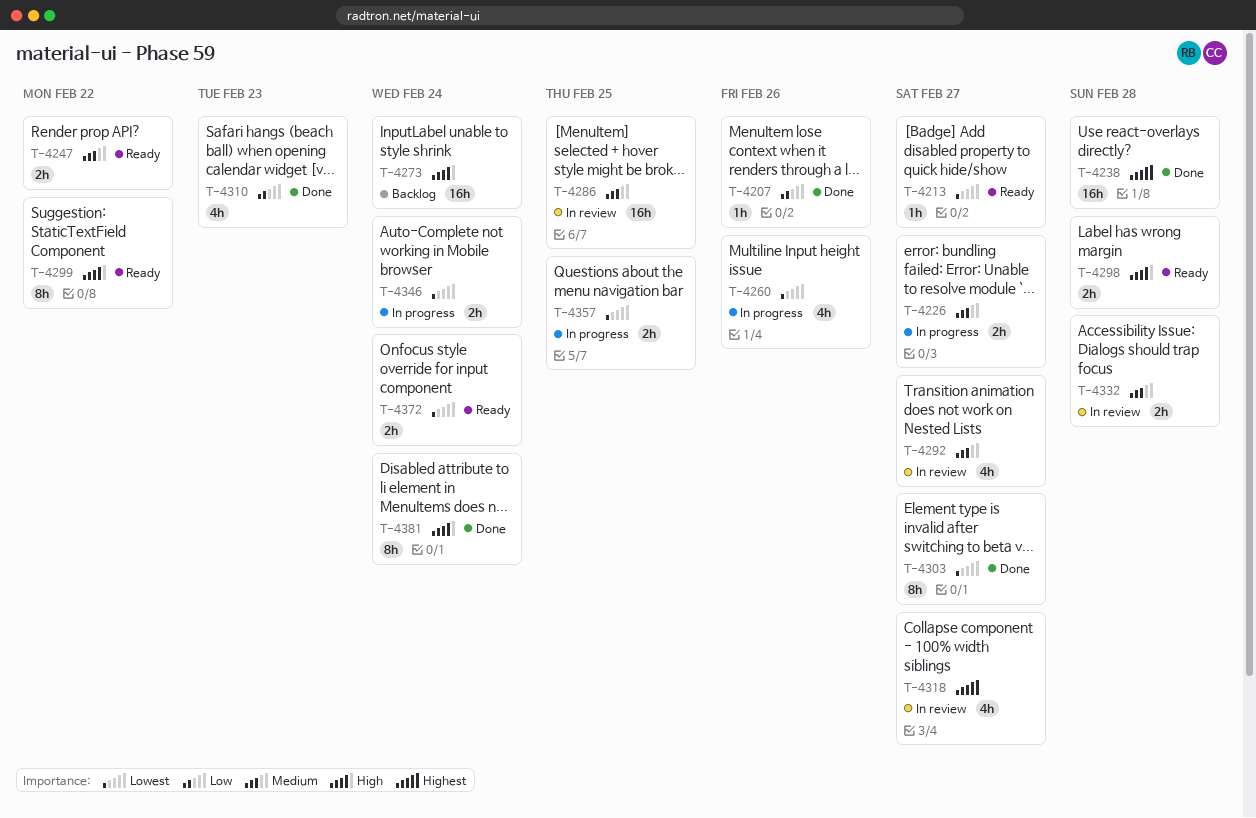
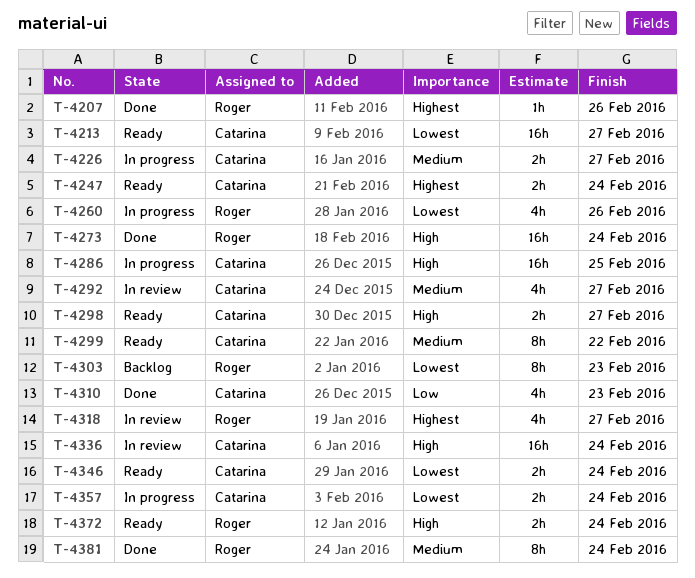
T-4207, priority: Low -> Highest
T-4213, estimate: 1h -> 16h
T-4238: present -> none
T-4247, priority: Medium -> Highest
T-4247, due: Feb 22 -> Feb 24
T-4273, status: Backlog -> Done
T-4286, status: In review -> In progress
T-4286, priority: Medium -> High
T-4298, due: Feb 28 -> Feb 27
T-4299, priority: High -> Medium
T-4303, status: Done -> Backlog
T-4303, due: Feb 27 -> Feb 23
T-4332: present -> none
T-4336: none -> present
T-4346, status: In progress -> Ready
T-4357, due: Feb 25 -> Feb 24
T-4372, priority: Lowest -> High
T-4381, priority: High -> Medium

